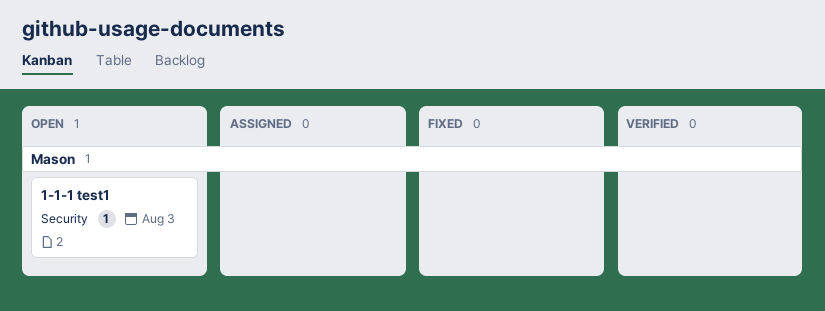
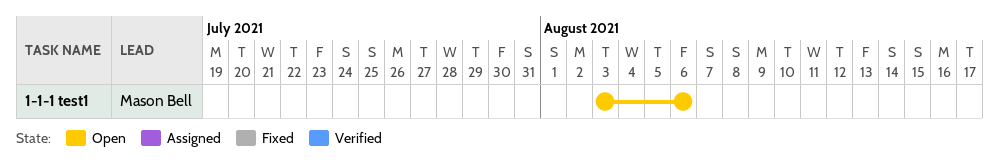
1-1-1 test1, due: Aug 3 -> Aug 6

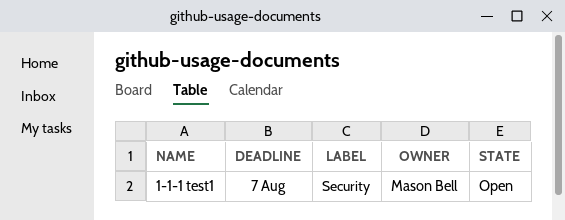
1-1-1 test1, due: Aug 6 -> Aug 7

